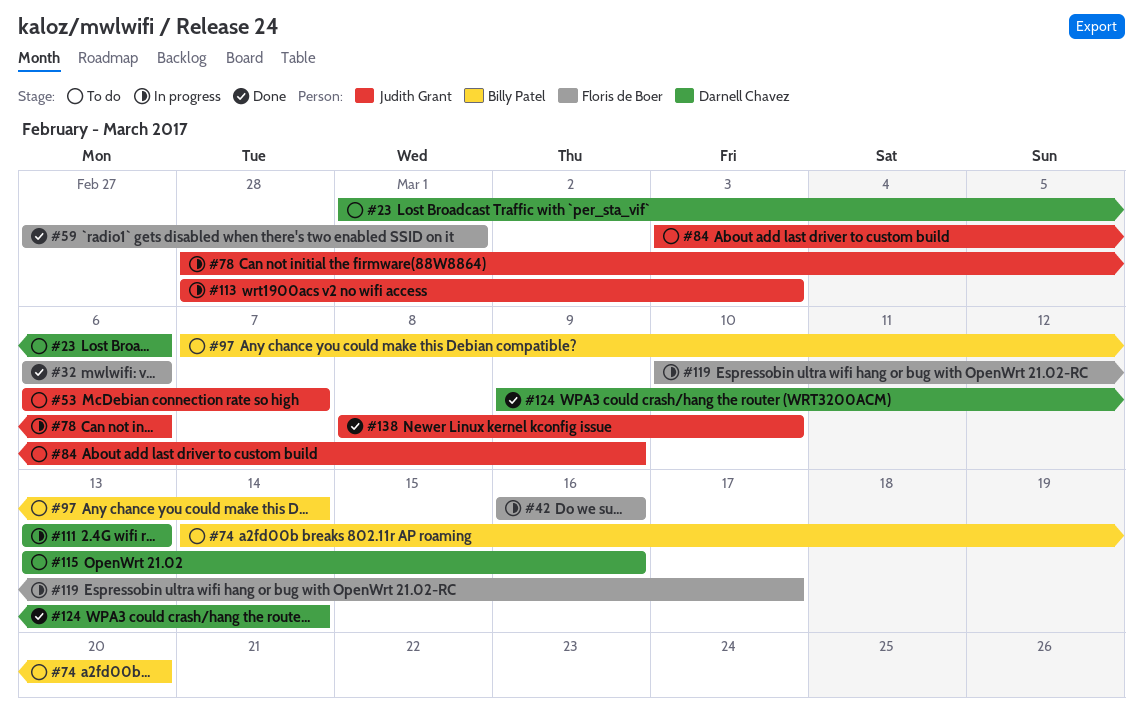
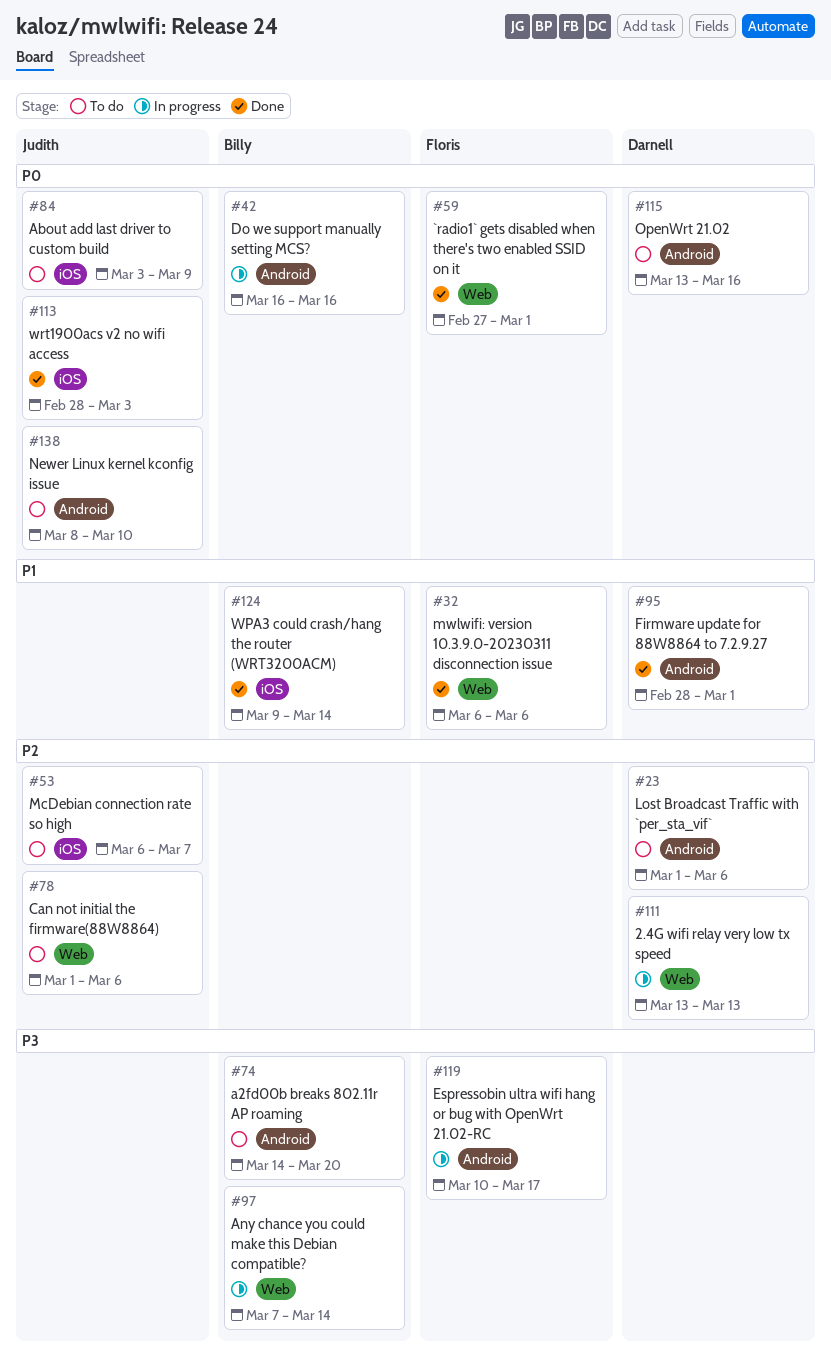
#42, owner: Floris de Boer -> Billy Patel
#78, status: In progress -> To do
#78, start: Feb 28 -> Mar 1
#95: none -> present
#97, status: To do -> In progress
#113, status: In progress -> Done
#124, owner: Darnell Chavez -> Billy Patel
#138, status: Done -> To do

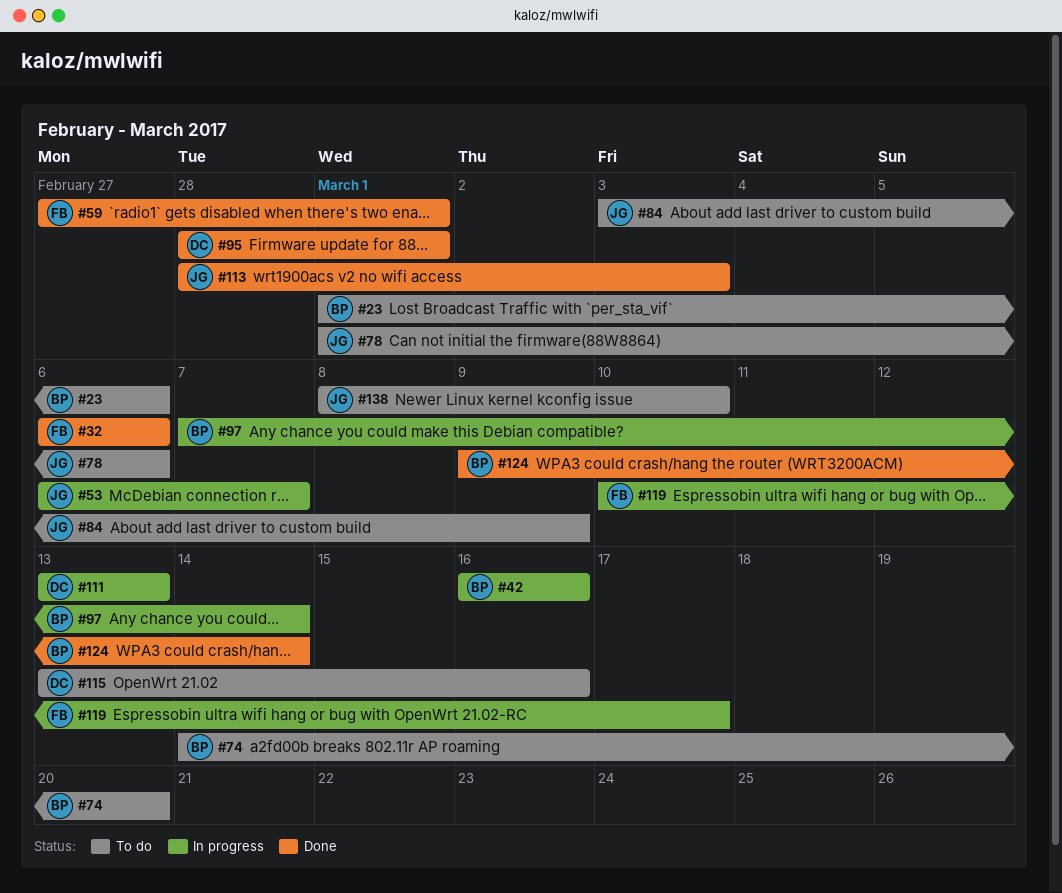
#23, owner: Darnell -> Billy
#53, status: To do -> In progress

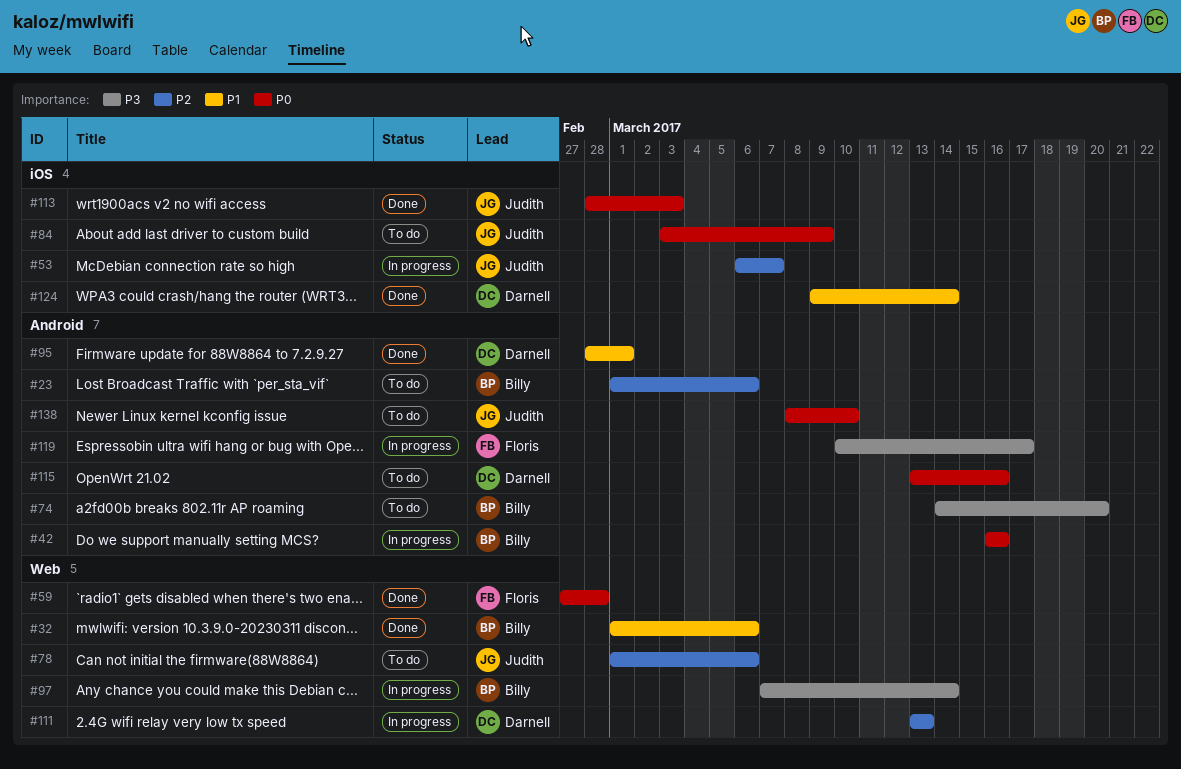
#32, owner: Floris -> Billy
#32, start: Mar 6 -> Mar 1
#59, due: Mar 1 -> Feb 28
#124, owner: Billy -> Darnell

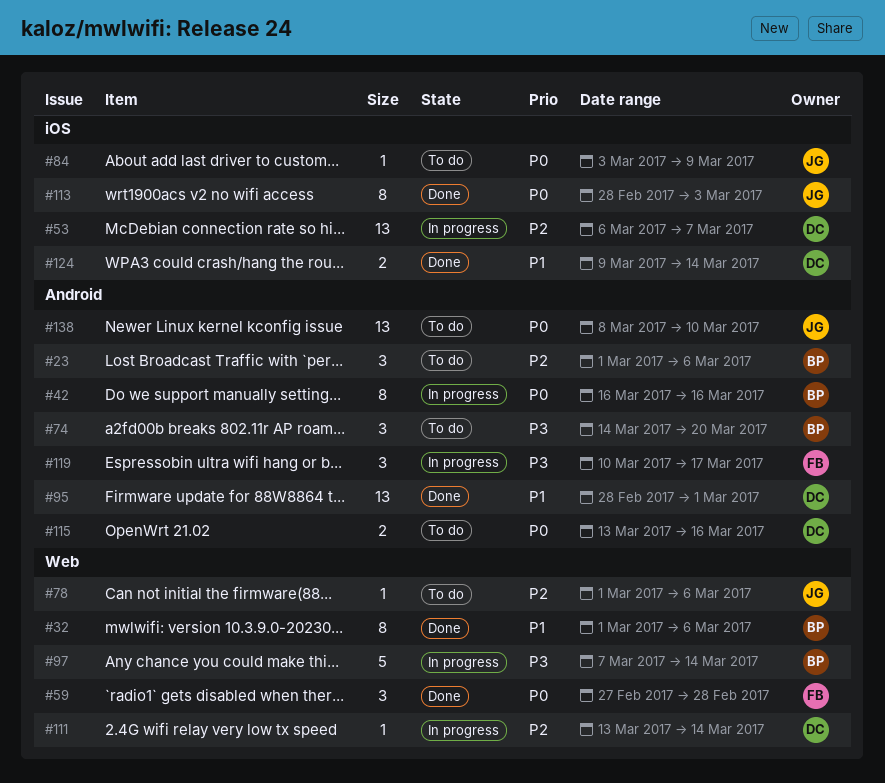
#53, owner: Judith -> Darnell
#111, due: Mar 13 -> Mar 14

